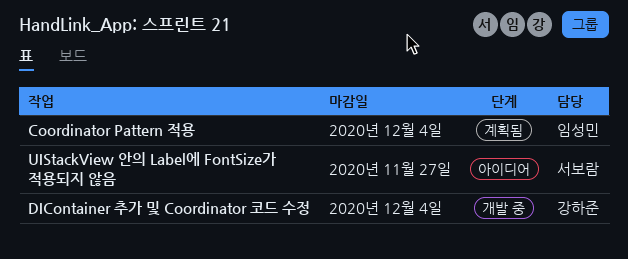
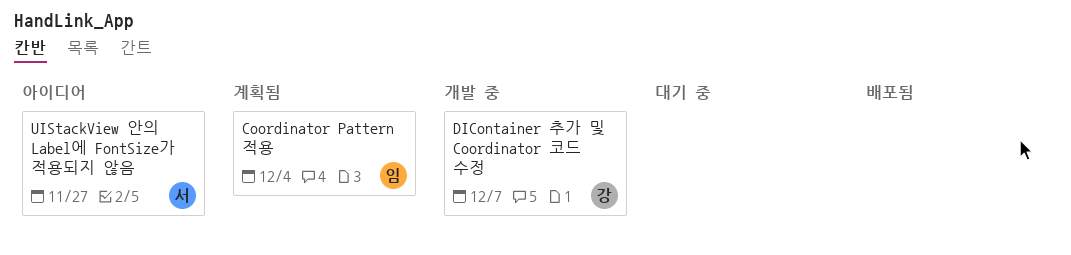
DIContainer 추가 및 Coordinator 코드 수정, due: Dec 4 -> Dec 7

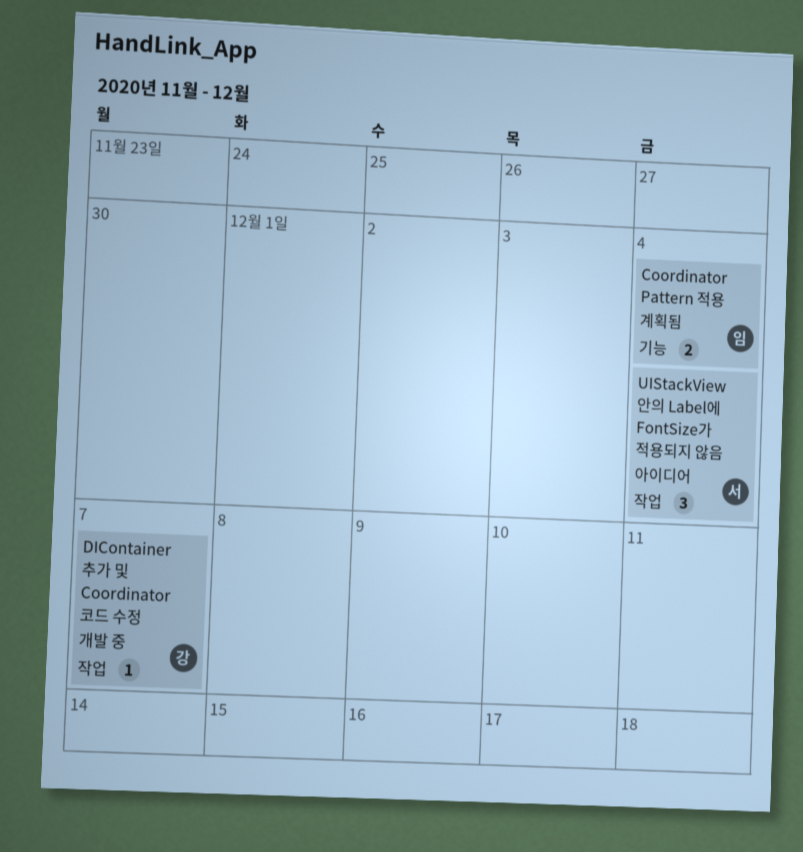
UIStackView 안의 Label에 FontSize가 적용되지 않음, due: Nov 27 -> Dec 4

